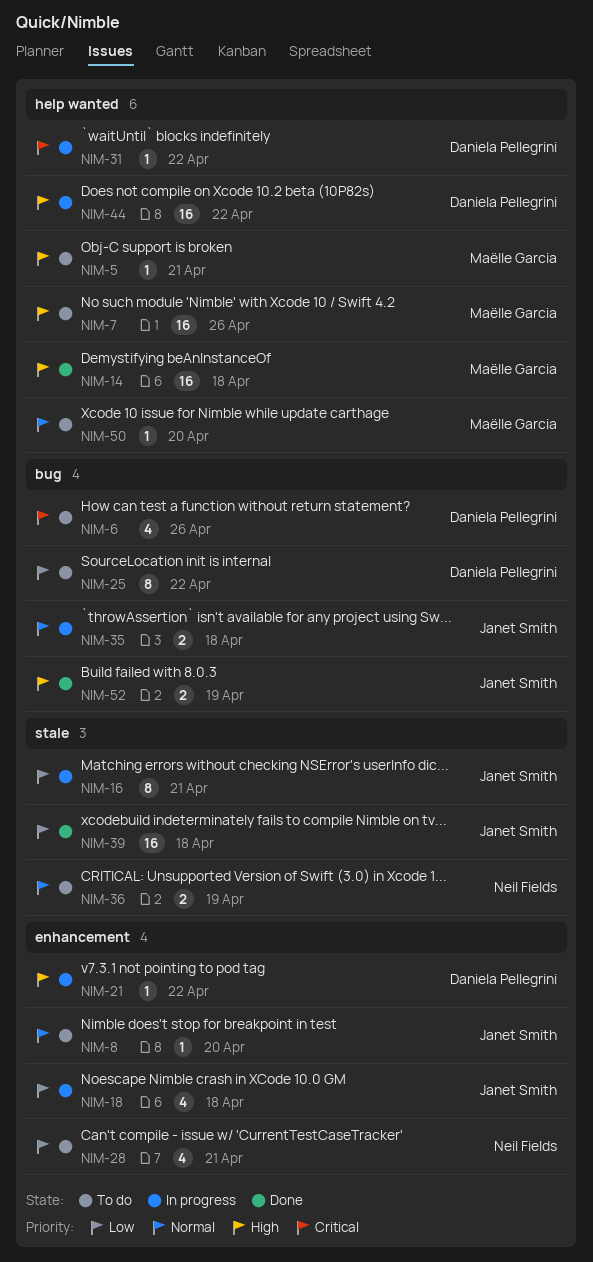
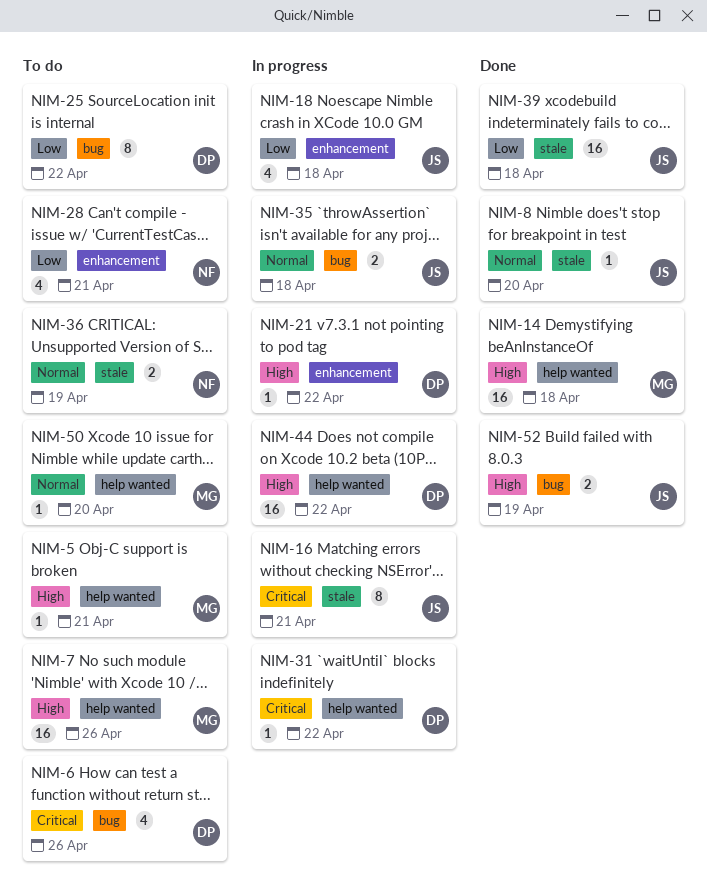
NIM-8, status: To do -> Done
NIM-8, label: enhancement -> stale
NIM-16, priority: Low -> Critical

